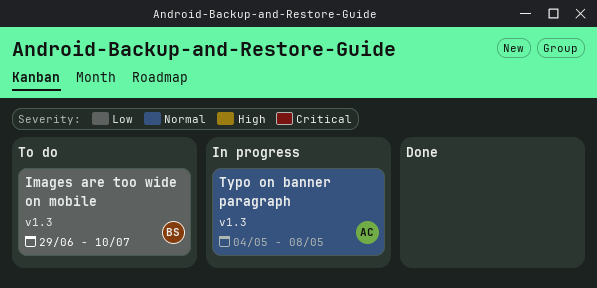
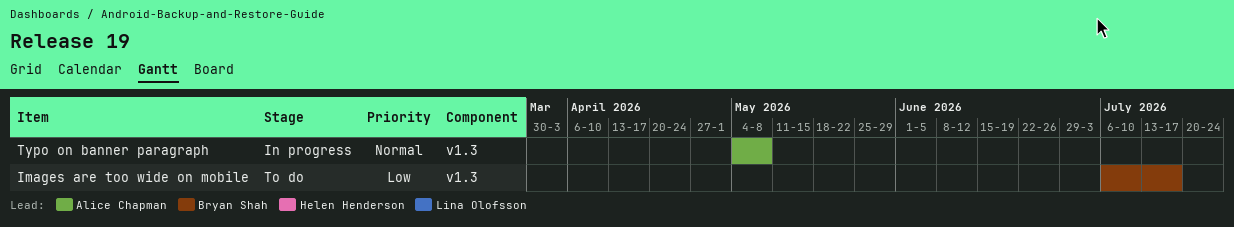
Images are too wide on mobile, start: Jun 29 -> Jul 6
Images are too wide on mobile, due: Jul 10 -> Jul 17

